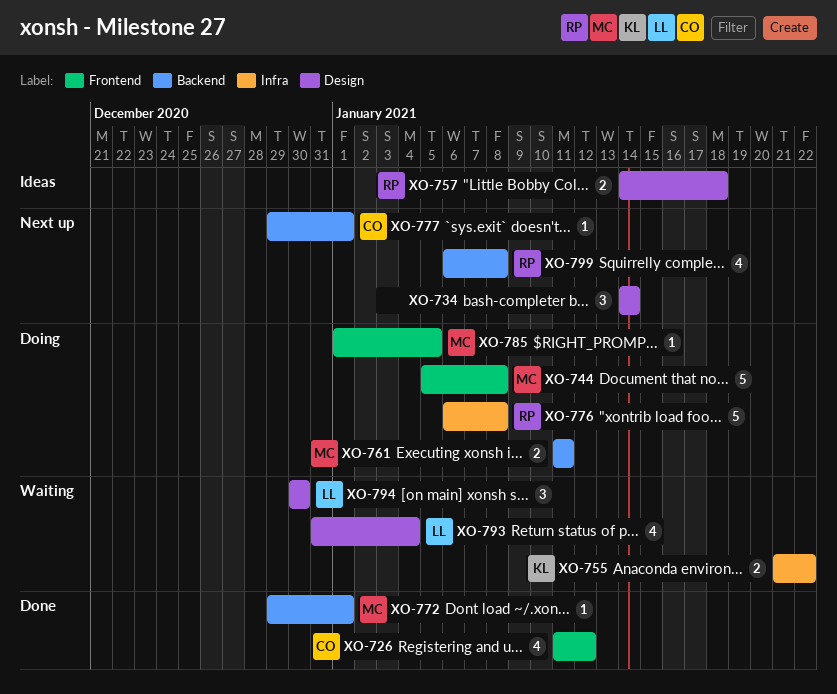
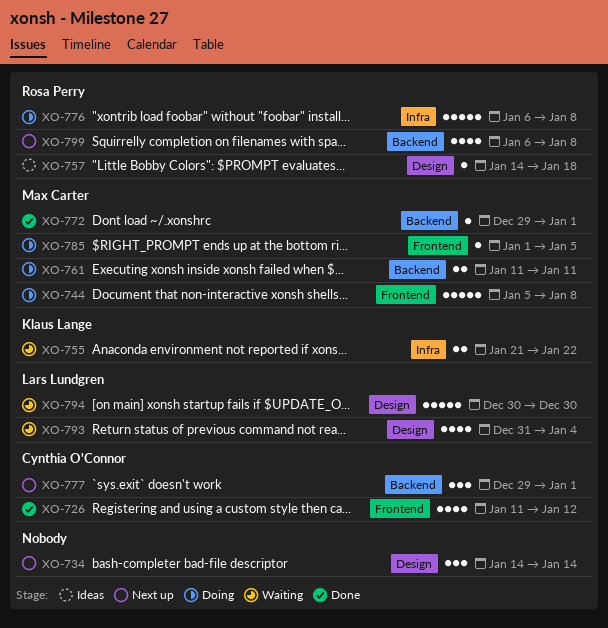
XO-757, estimate: 2 -> 1
XO-777, estimate: 1 -> 3
XO-794, estimate: 3 -> 5

